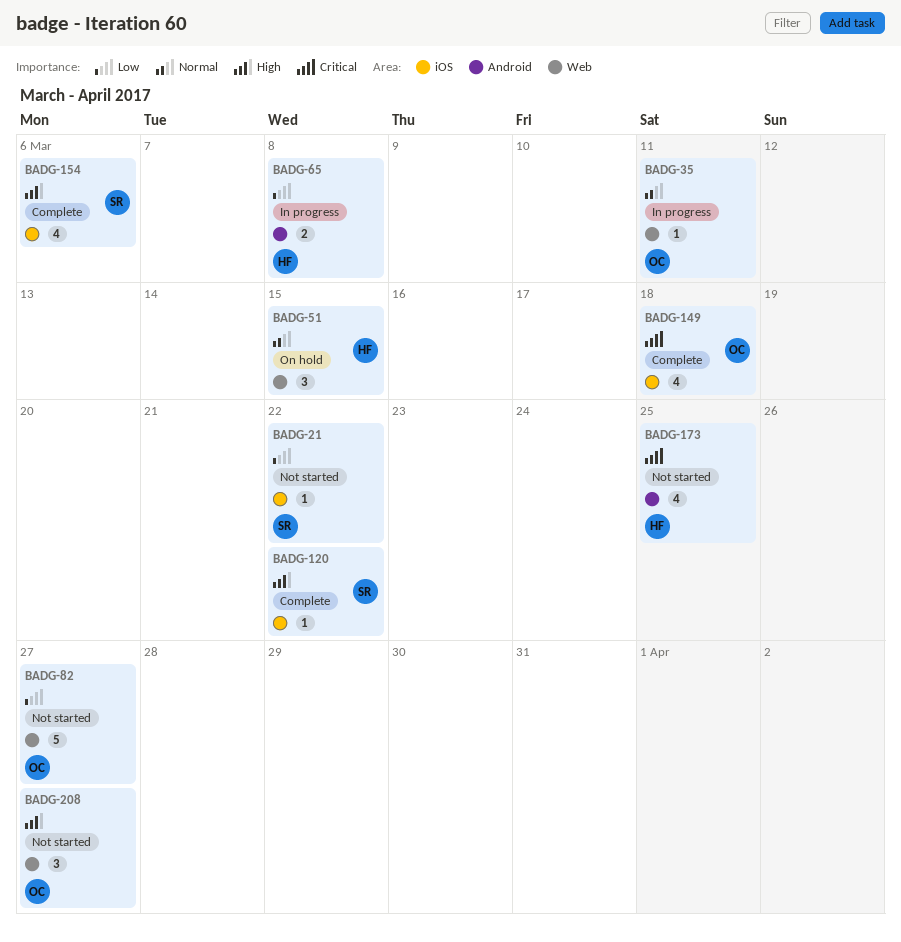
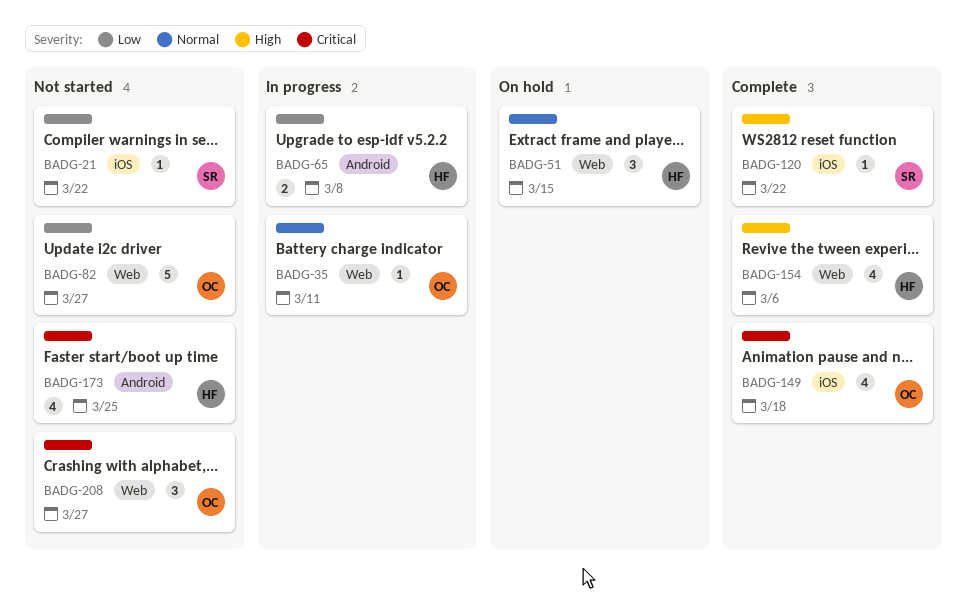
BADG-154, owner: SR -> HF
BADG-154, label: iOS -> Web
BADG-208, priority: High -> Critical

